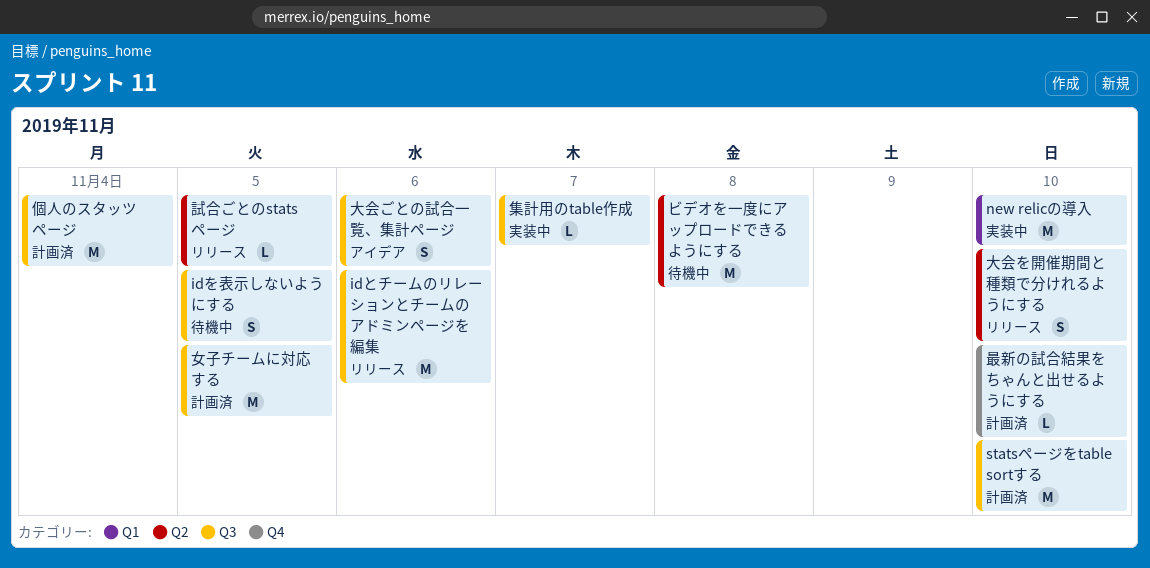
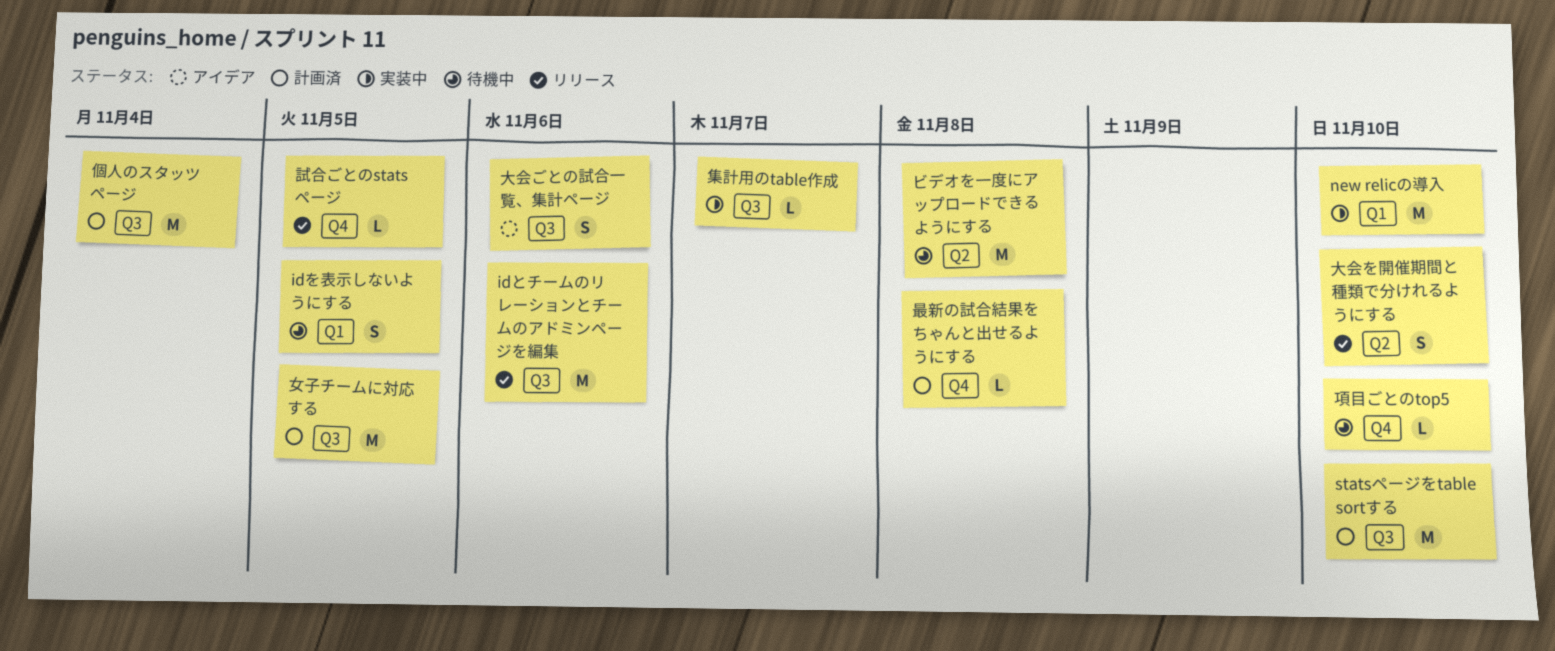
idを表示しないようにする, label: Q3 -> Q1
最新の試合結果をちゃんと出せるようにする, due: Nov 10 -> Nov 8
試合ごとのstatsページ, label: Q2 -> Q4
項目ごとのtop5: none -> present

